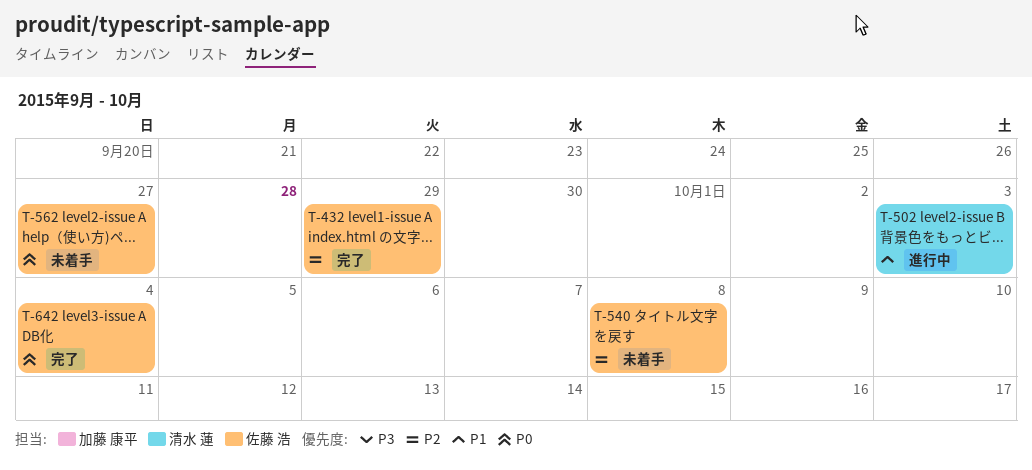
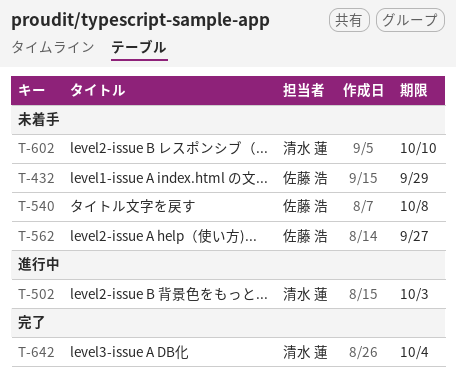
T-432, status: 完了 -> 未着手
T-602: none -> present
T-642, owner: 佐藤 浩 -> 清水 蓮

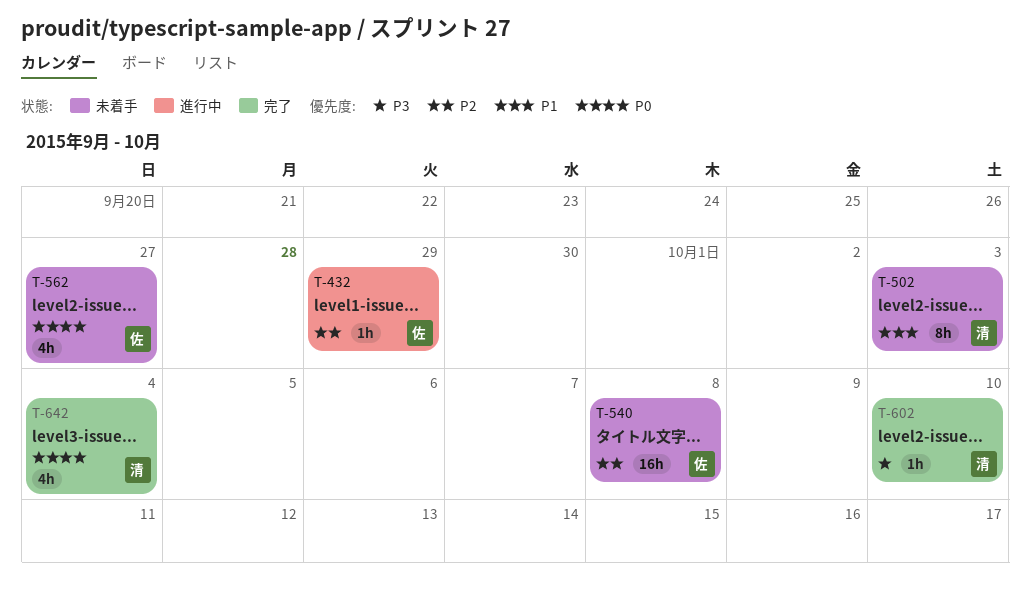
T-432, status: 未着手 -> 進行中
T-502, status: 進行中 -> 未着手
T-602, status: 未着手 -> 完了

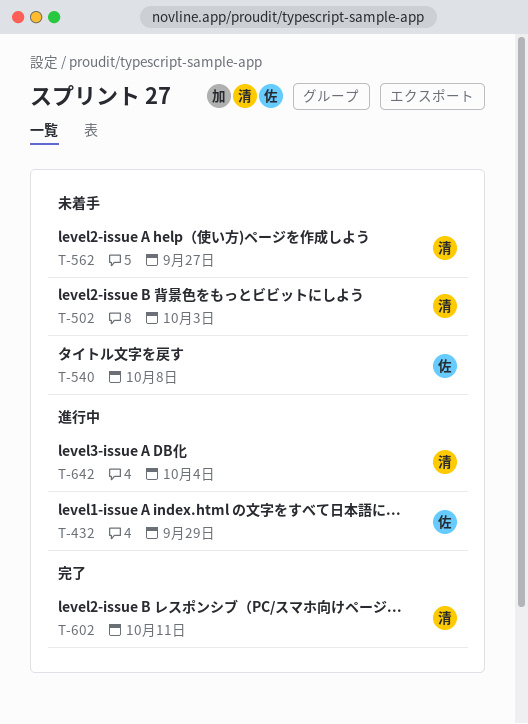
T-562, owner: 佐 -> 清
T-602, due: Oct 10 -> Oct 11
T-642, status: 完了 -> 進行中

